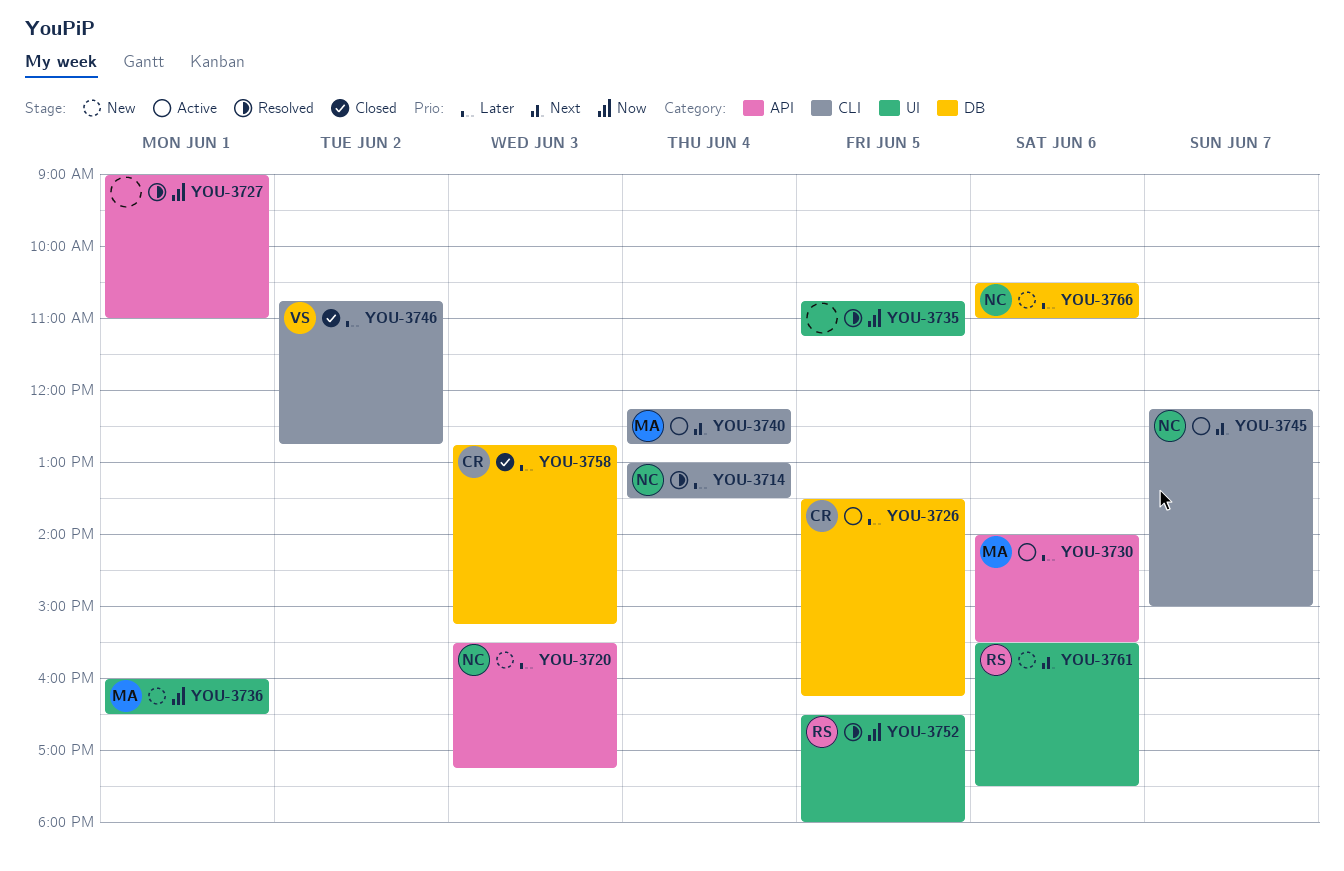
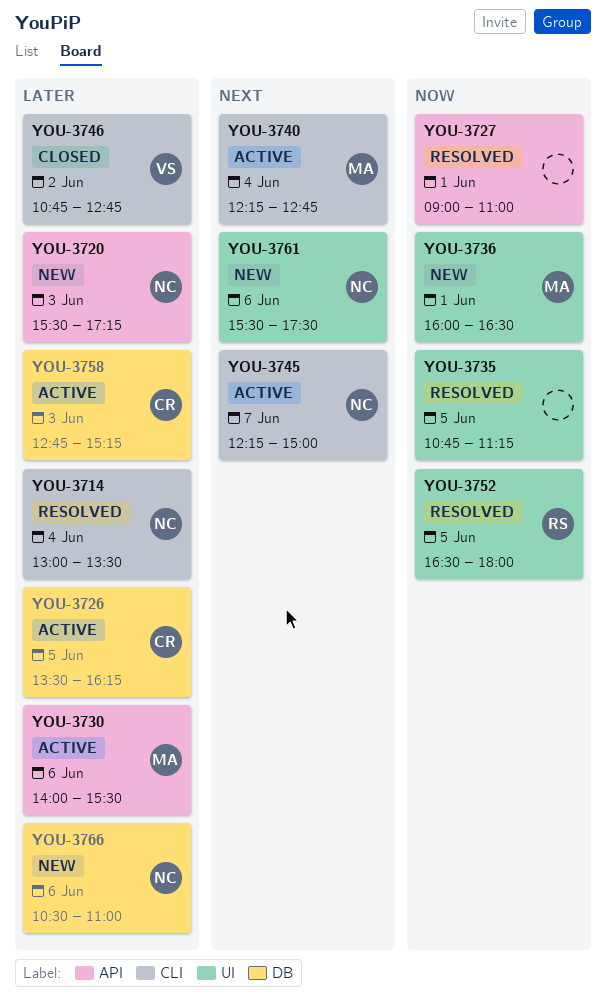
YOU-3758, status: Closed -> Active
YOU-3761, owner: RS -> NC

